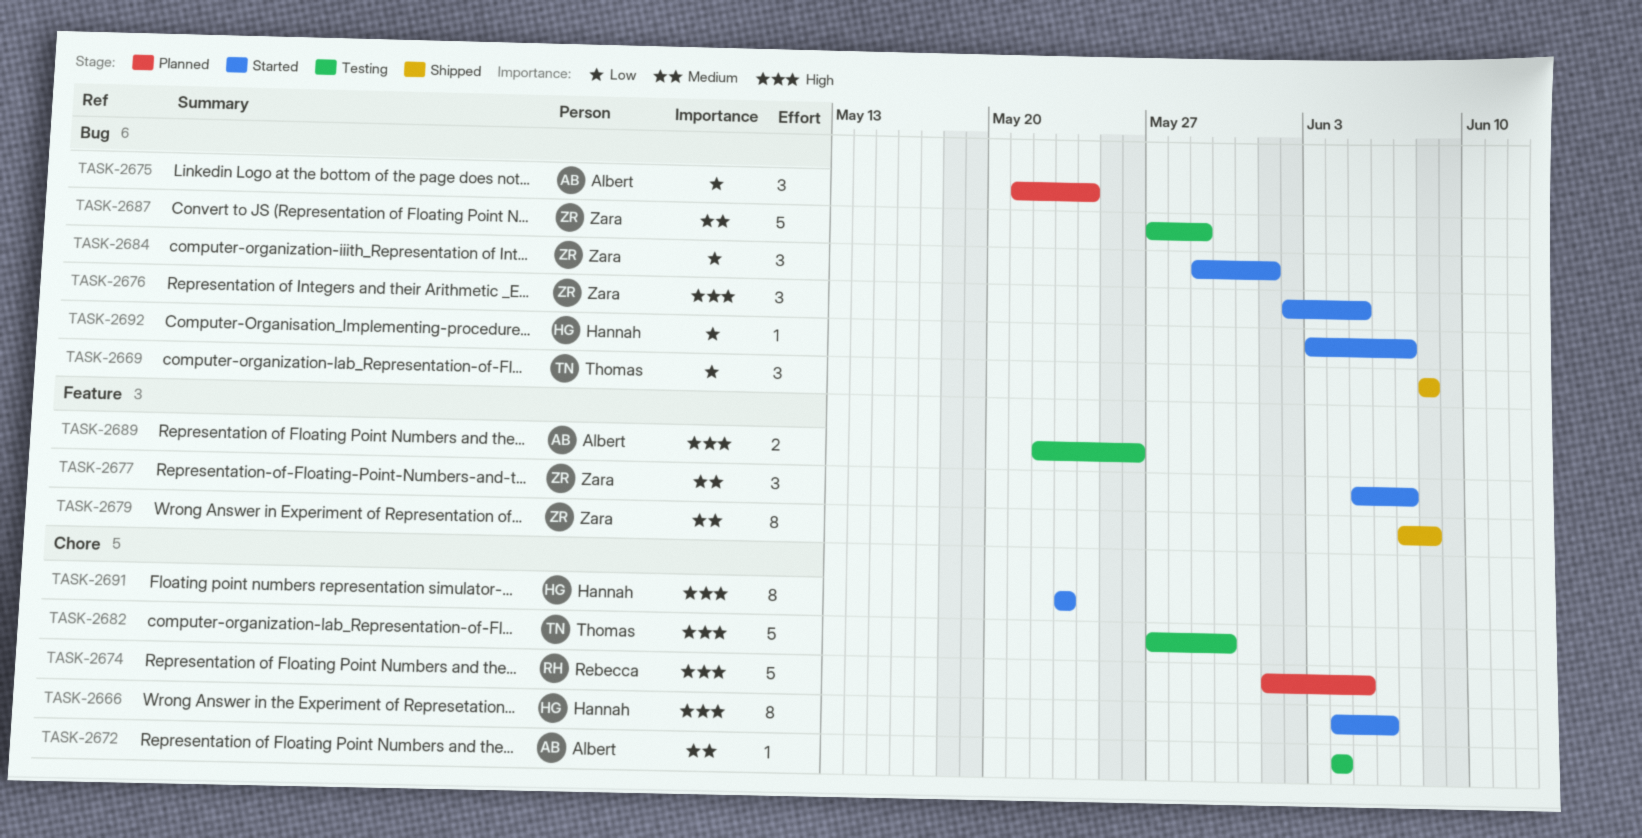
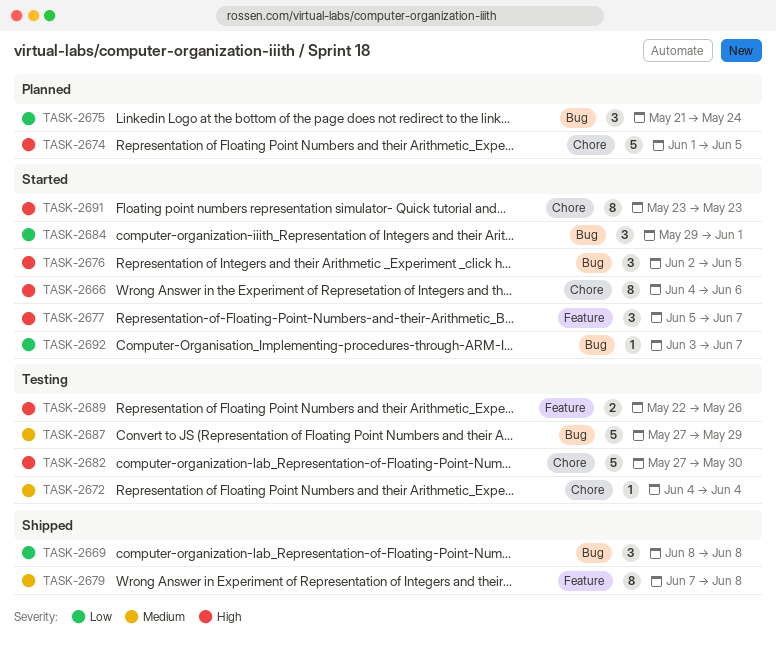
TASK-2677, priority: Medium -> High

